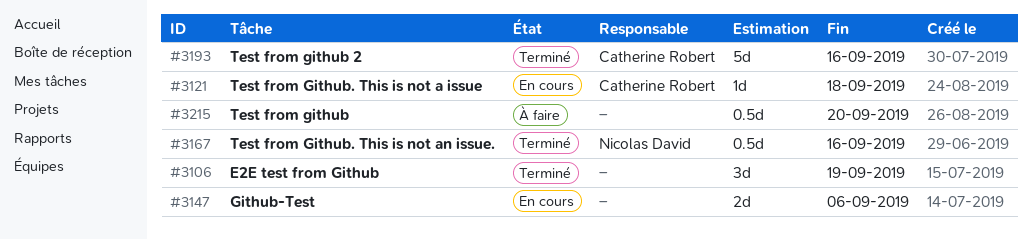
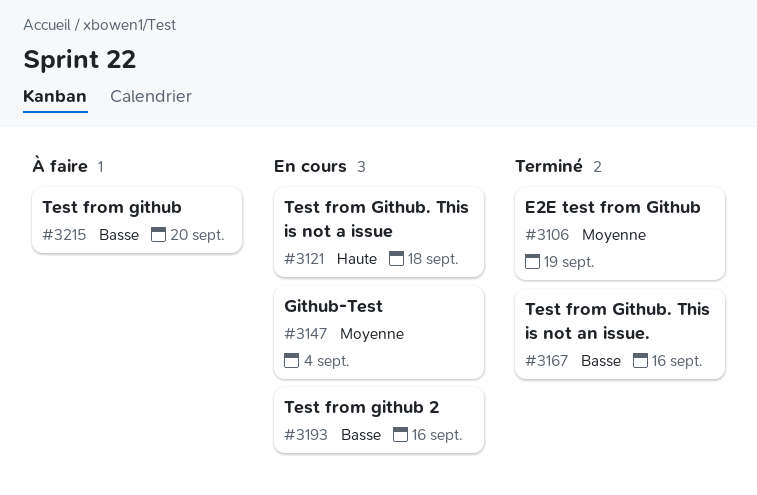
#3147, due: Sep 6 -> Sep 4
#3193, status: Terminé -> En cours

